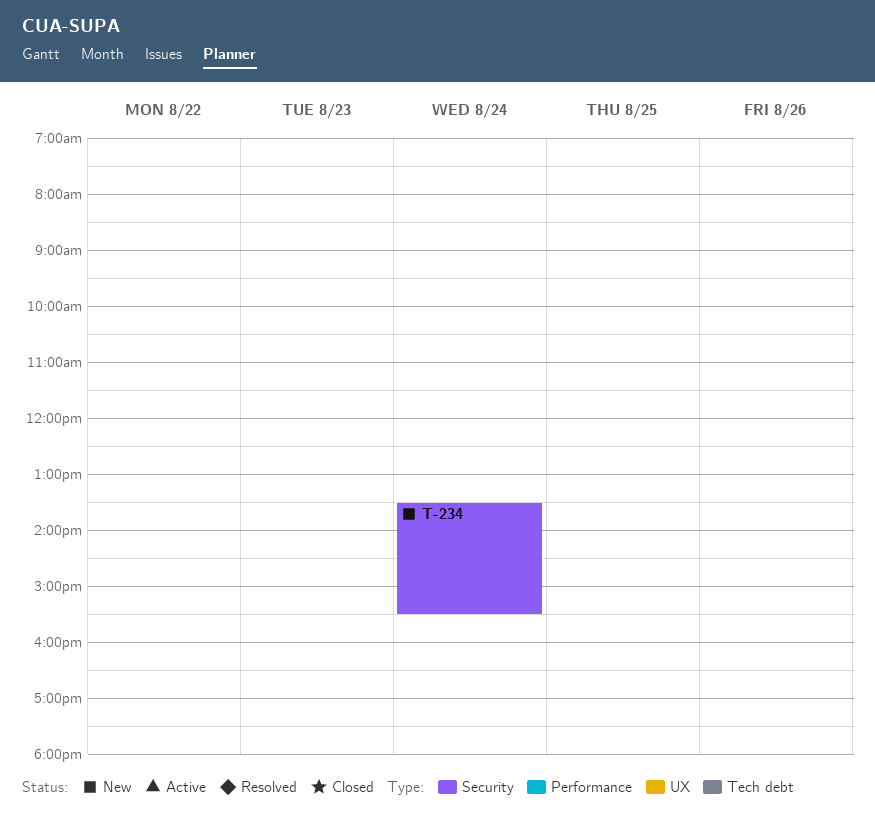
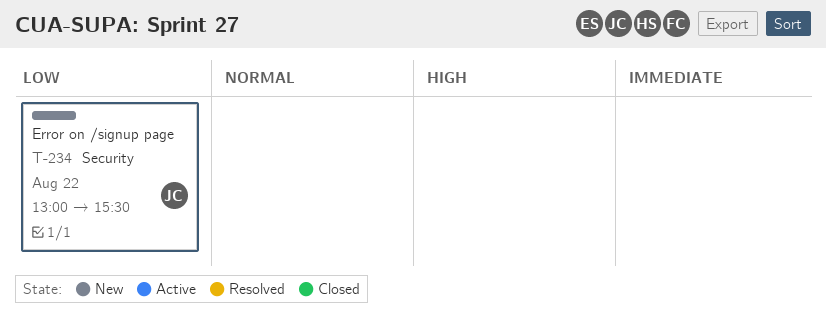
T-234, day: Aug 24 -> Aug 22
T-234, begins: 13:30 -> 13:00

